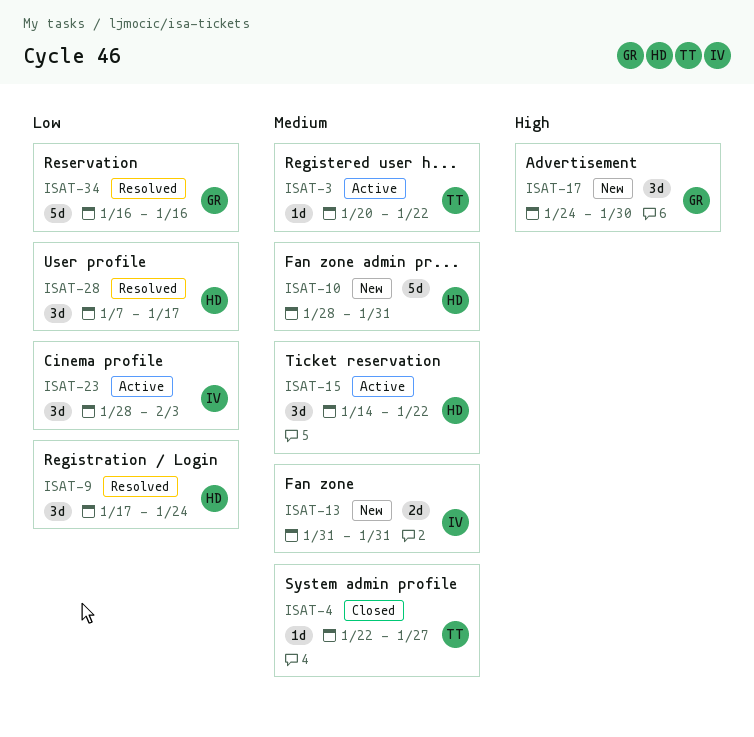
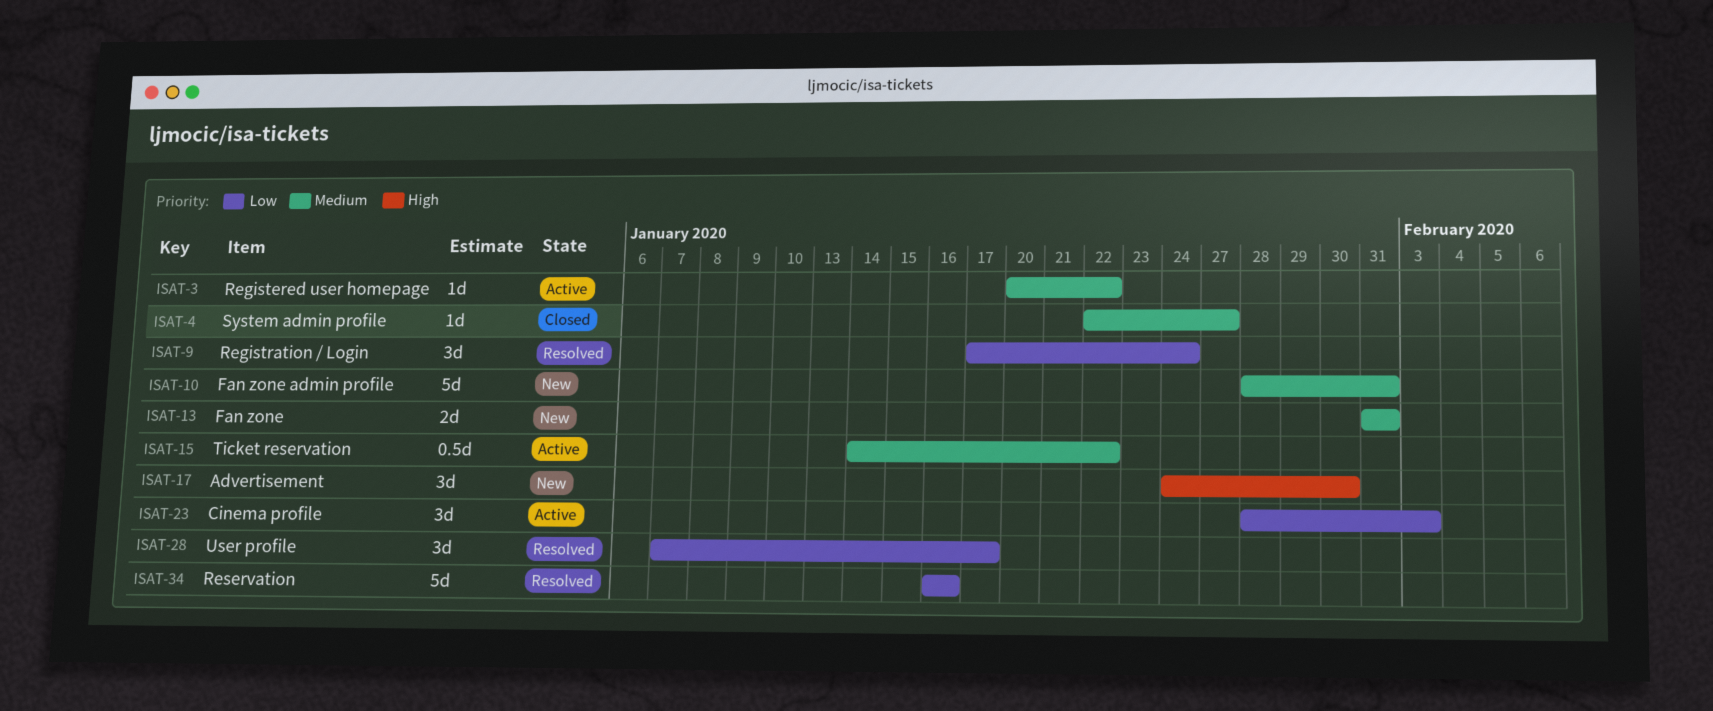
ISAT-15, estimate: 3d -> 0.5d

